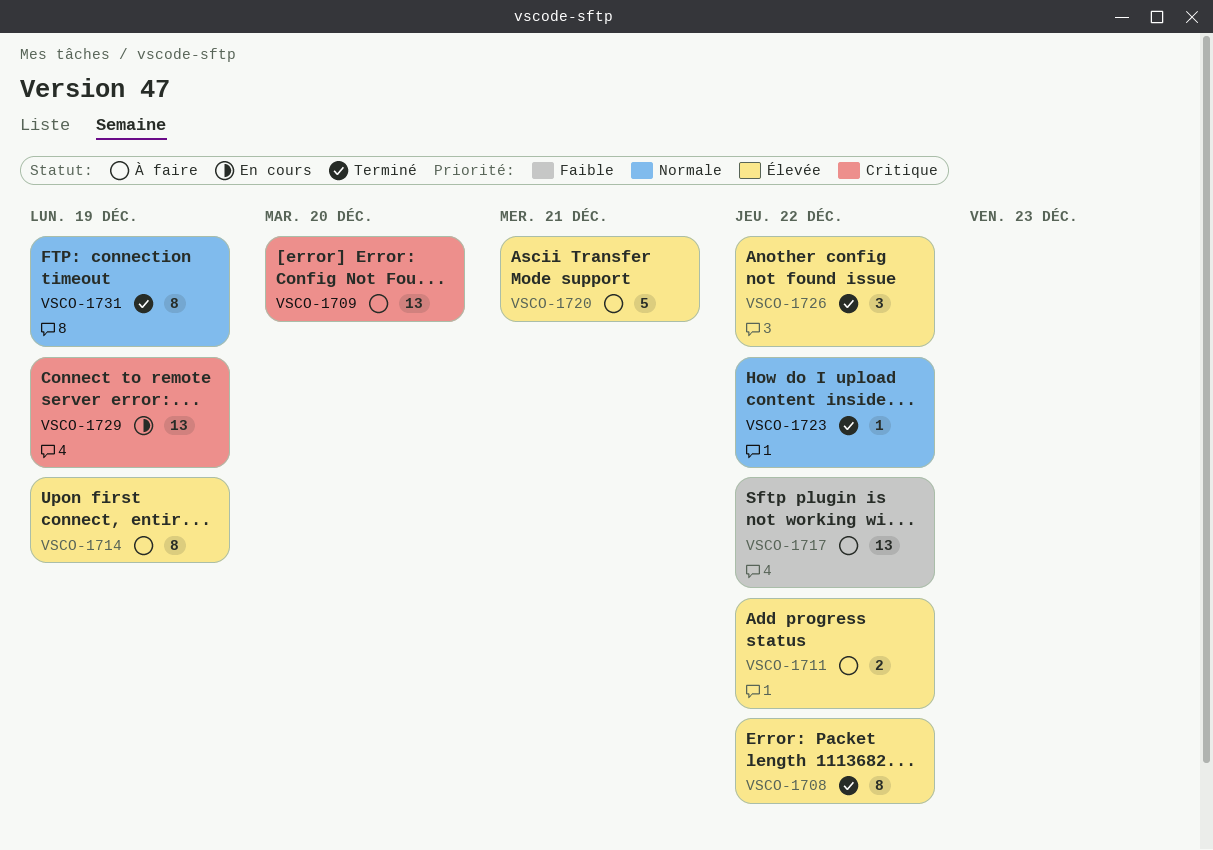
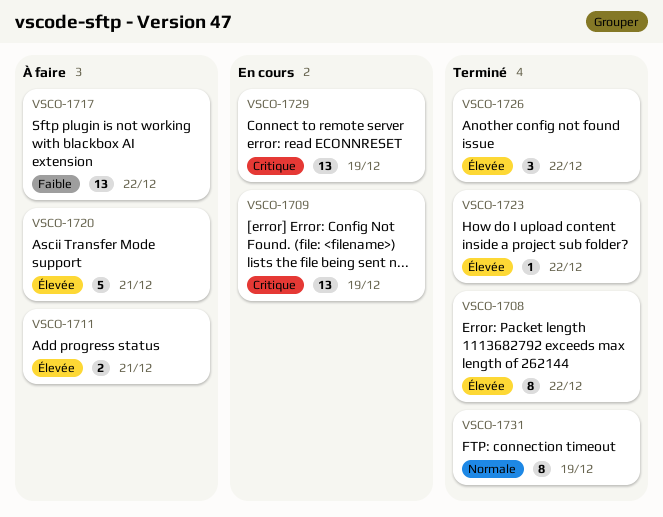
VSCO-1709, status: À faire -> En cours
VSCO-1709, due: Dec 20 -> Dec 19
VSCO-1711, due: Dec 22 -> Dec 21
VSCO-1714: present -> none
VSCO-1723, priority: Normale -> Élevée

